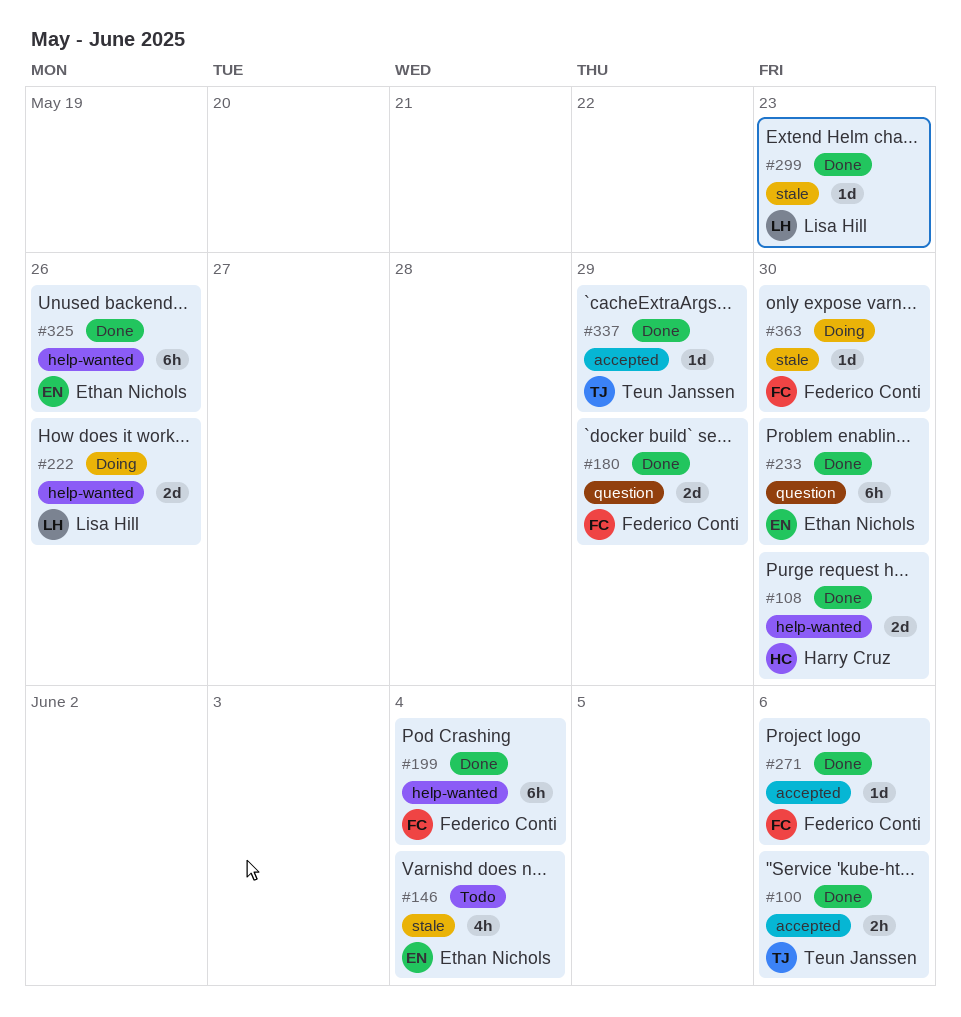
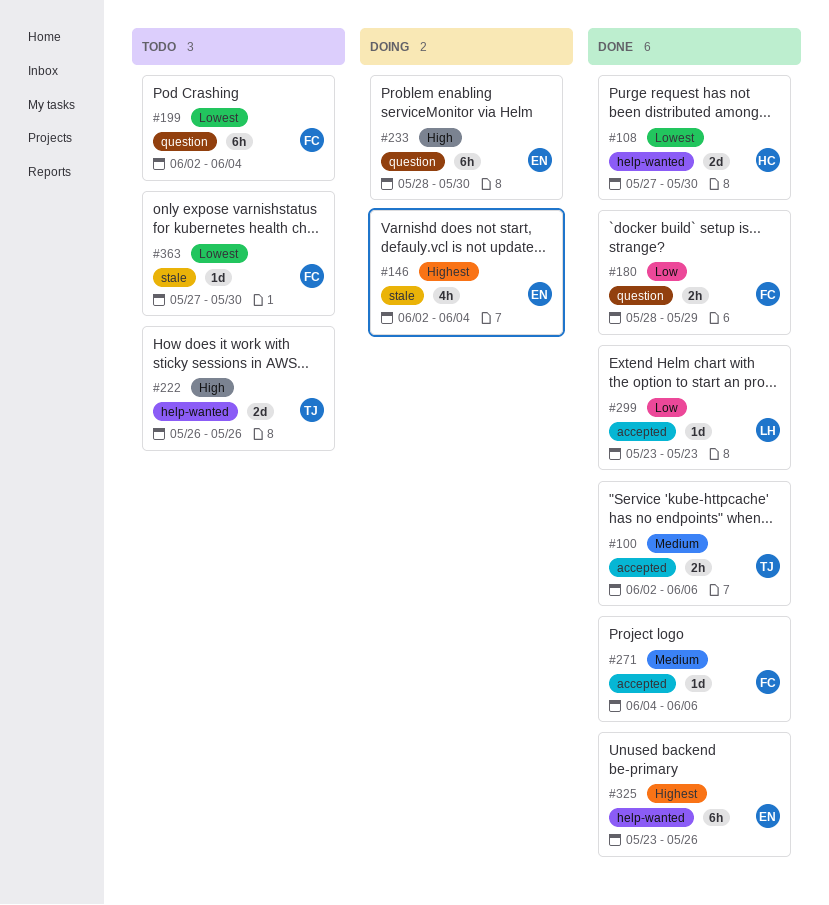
#146, status: Todo -> Doing
#180, estimate: 2d -> 2h
#199, status: Done -> Todo
#199, label: help-wanted -> question
#222, status: Doing -> Todo
#222, owner: Lisa Hill -> Teun Janssen
#233, status: Done -> Doing
#299, label: stale -> accepted
#337: present -> none
#363, status: Doing -> Todo

